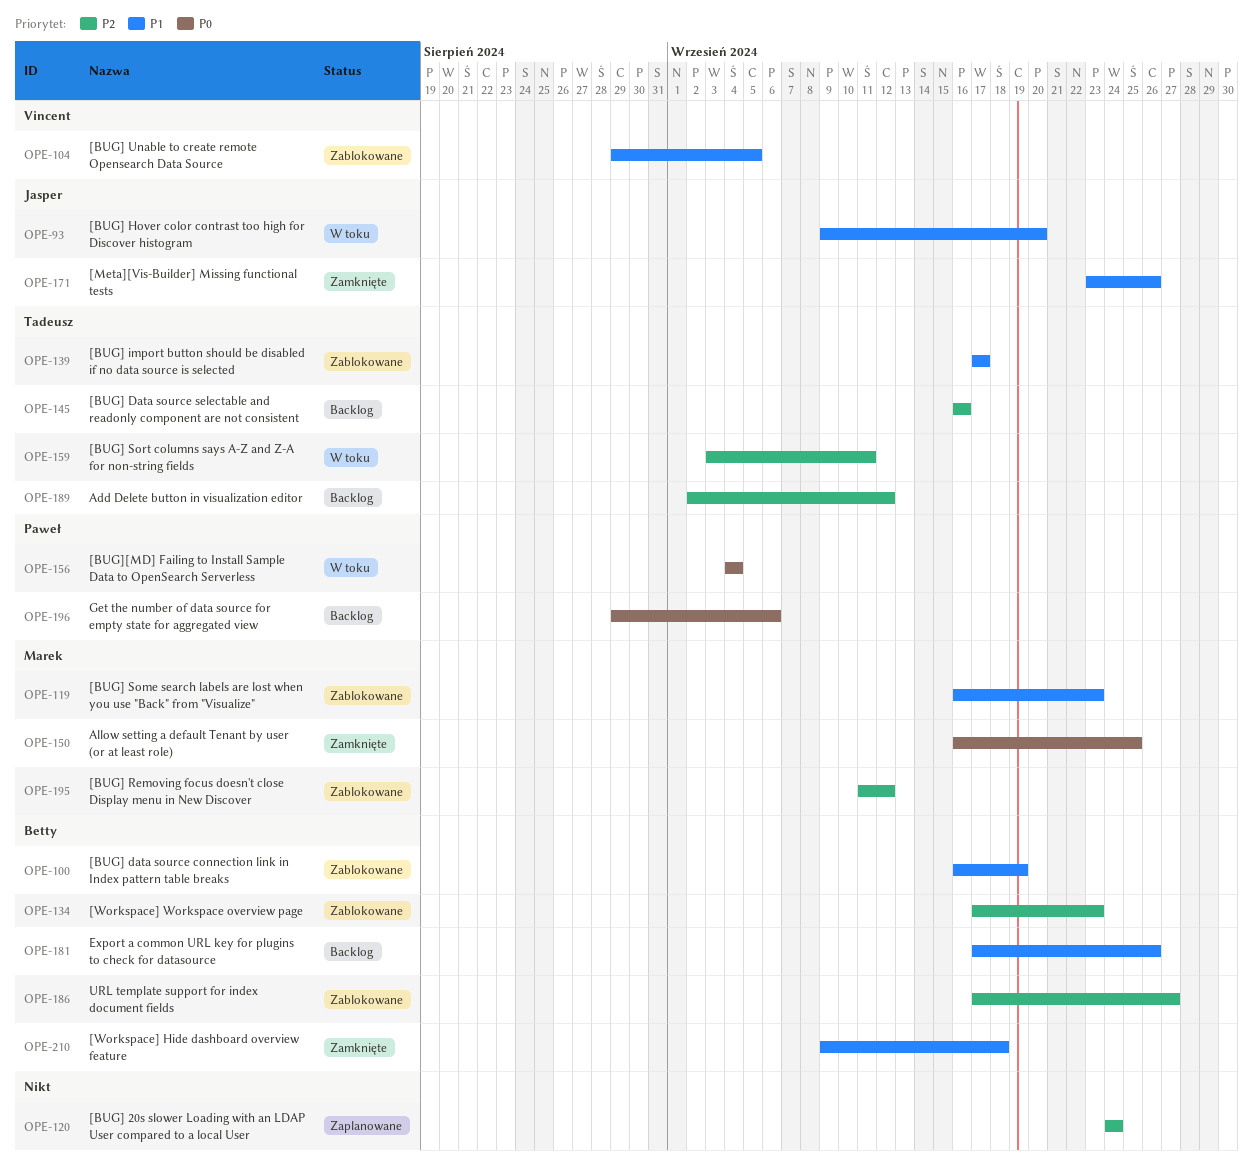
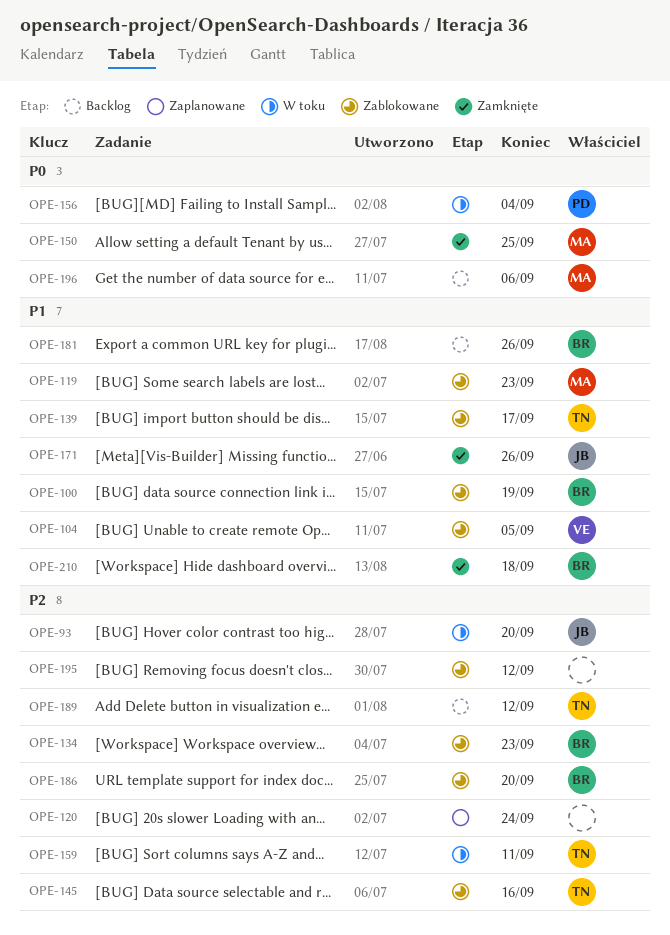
OPE-93, priority: P1 -> P2
OPE-145, status: Backlog -> Zablokowane
OPE-186, due: Sep 27 -> Sep 20
OPE-195, owner: Marek -> none
OPE-196, owner: Paweł -> Marek

